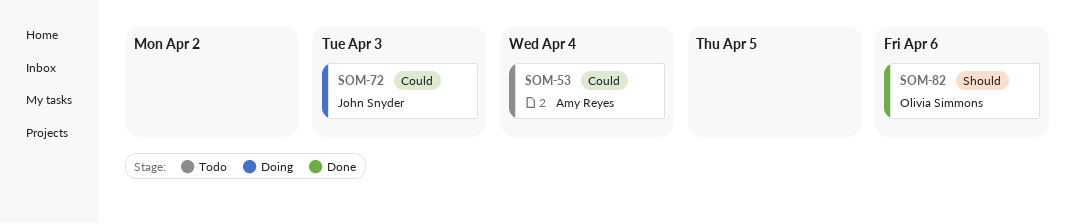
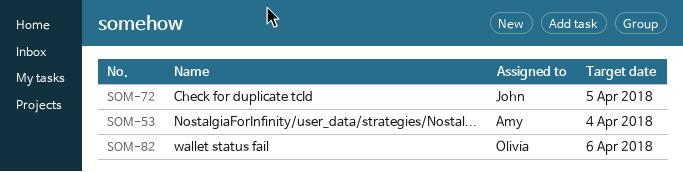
SOM-72, due: Apr 3 -> Apr 5

